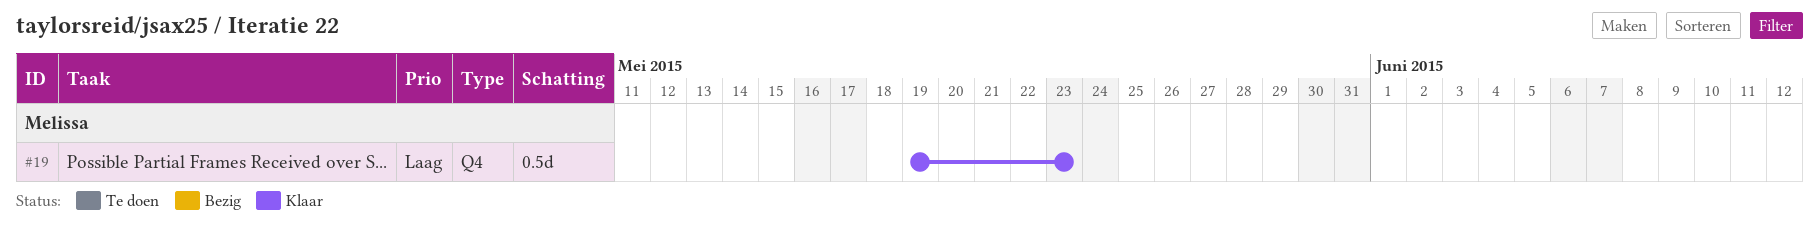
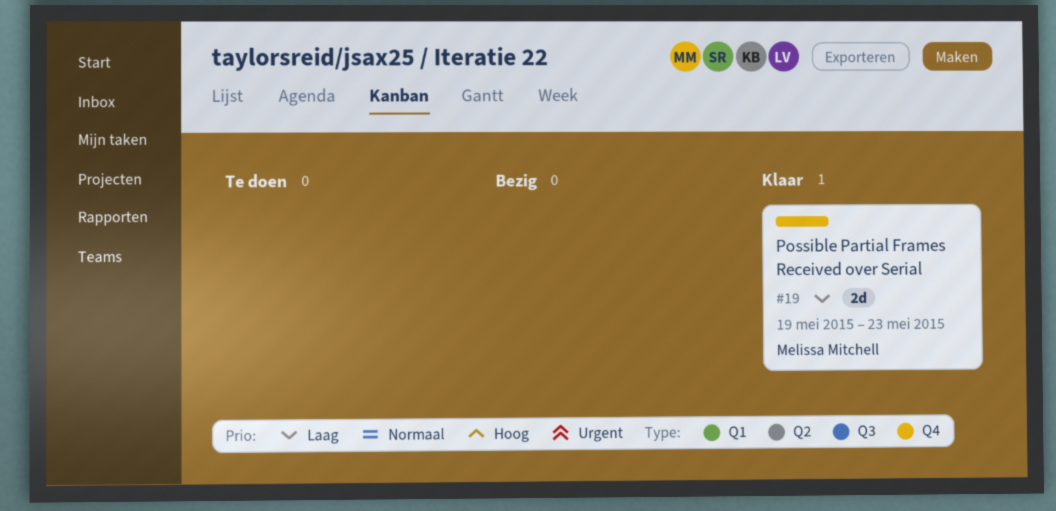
#19, estimate: 0.5d -> 2d

